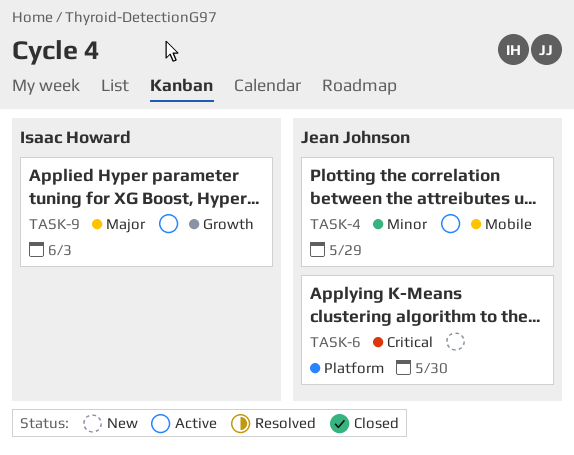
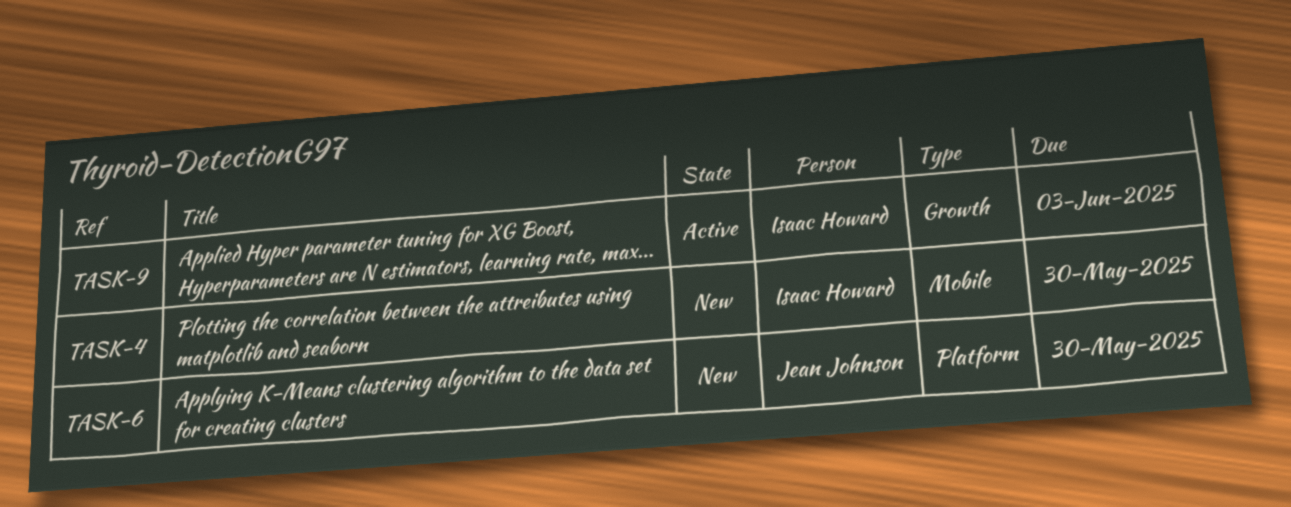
TASK-4, status: Active -> New
TASK-4, owner: Jean Johnson -> Isaac Howard
TASK-4, due: May 29 -> May 30

